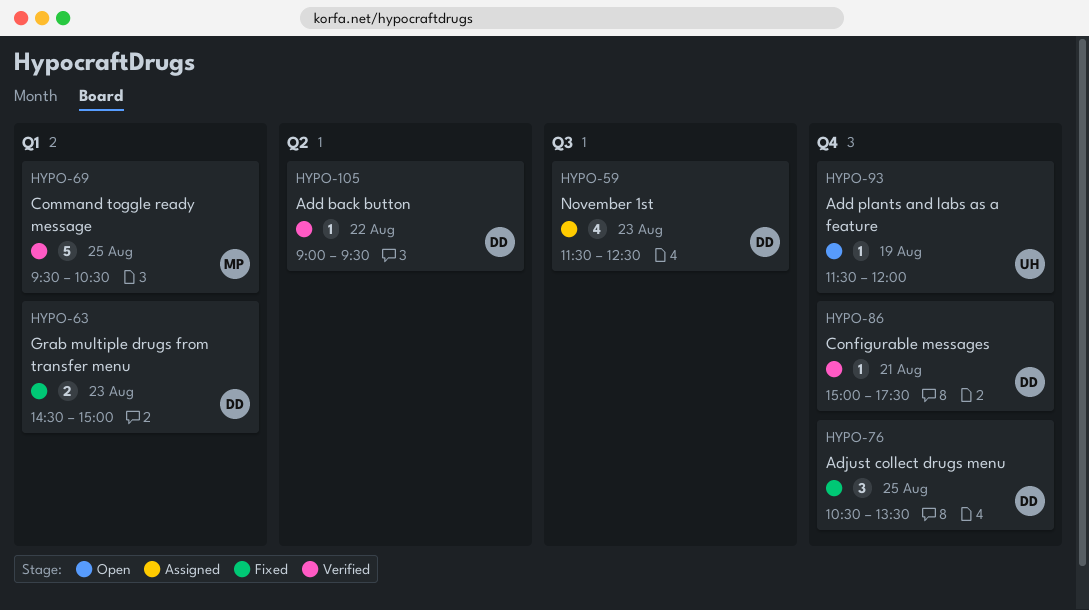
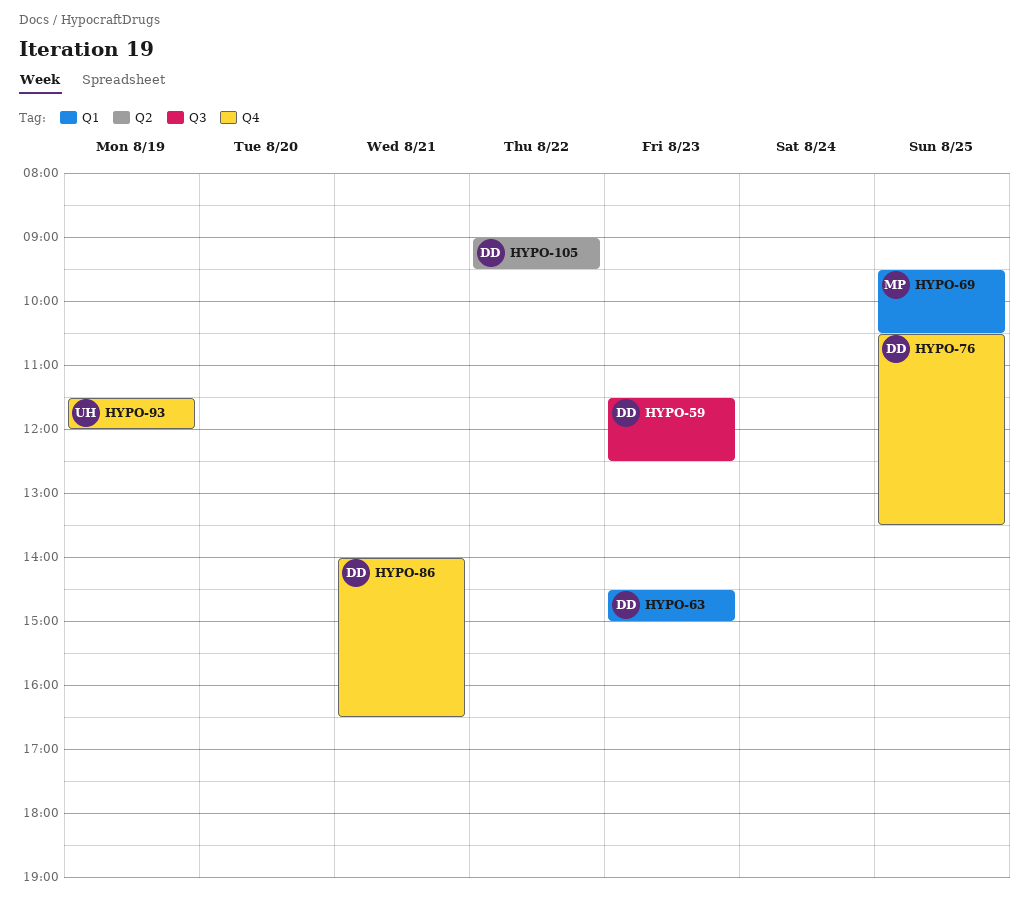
HYPO-86, begins: 15:00 -> 14:00
HYPO-86, ends: 17:30 -> 16:30

